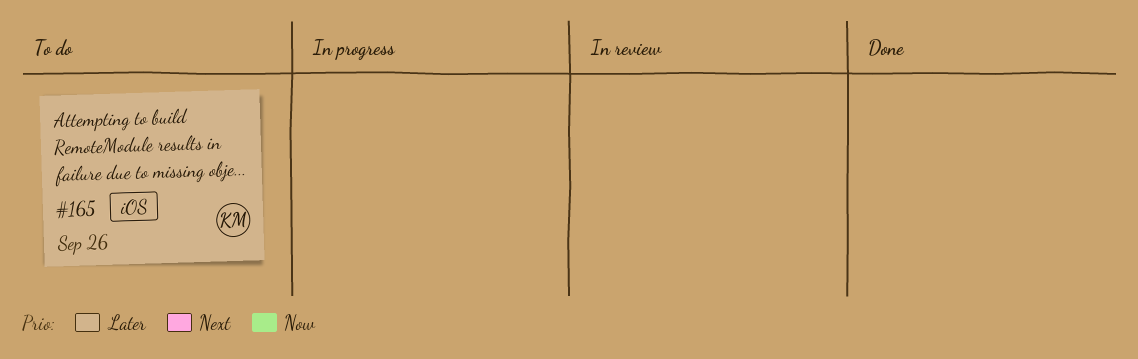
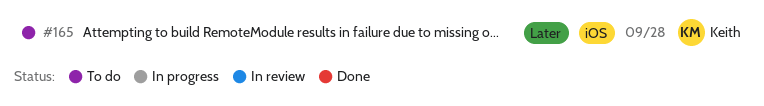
#165, due: Sep 26 -> Sep 28

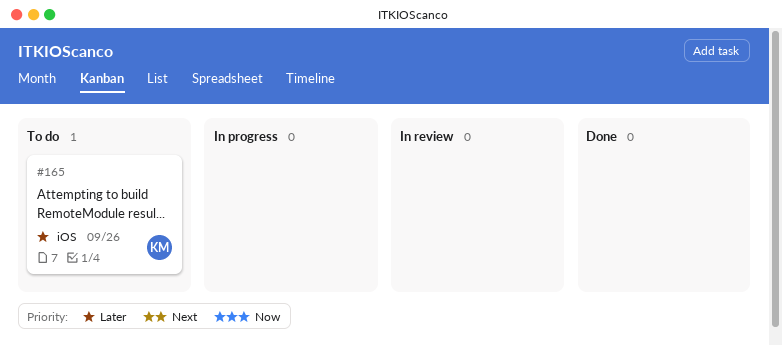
#165, due: Sep 28 -> Sep 26

